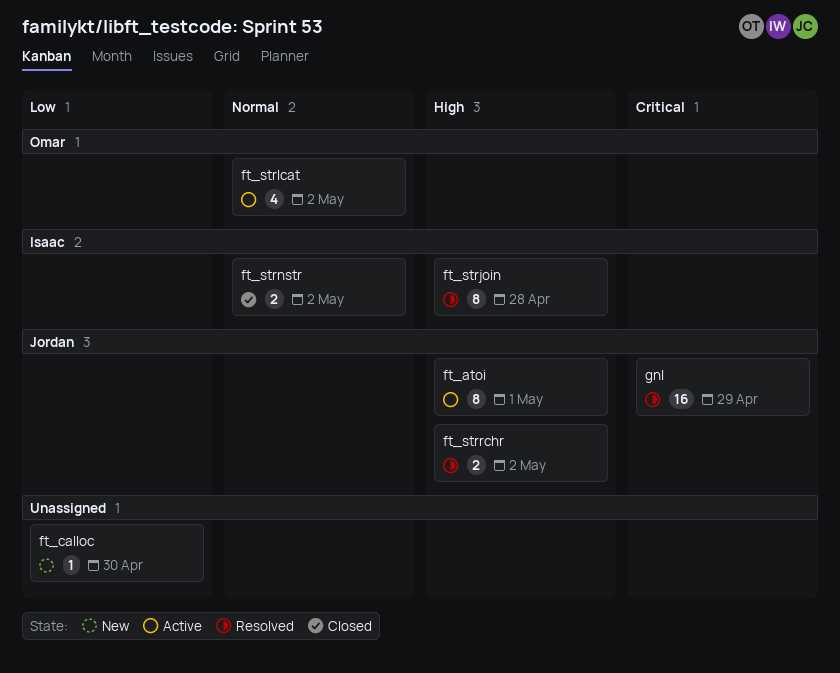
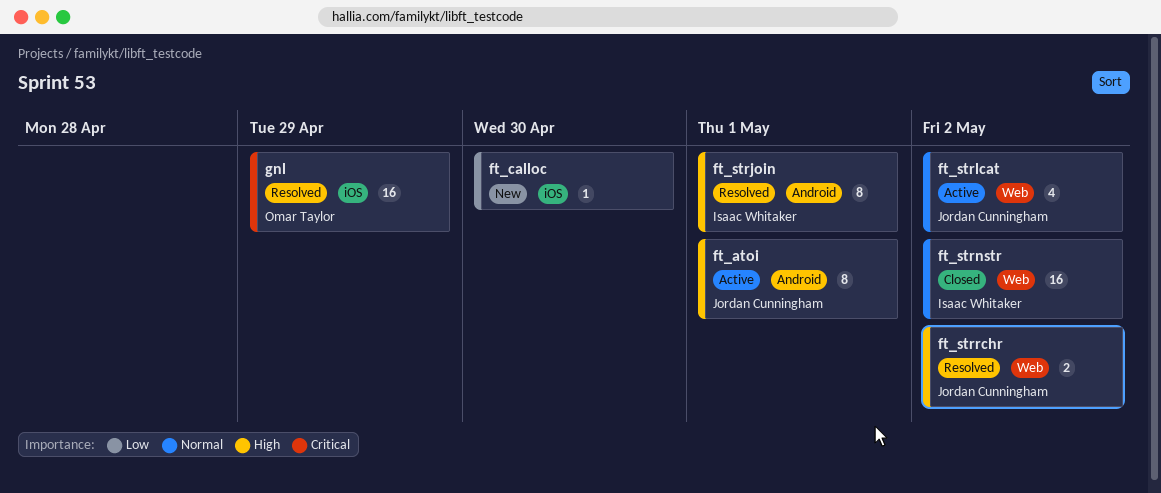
ft_strjoin, due: Apr 28 -> May 1
ft_strlcat, owner: Omar Taylor -> Jordan Cunningham
ft_strnstr, estimate: 2 -> 16
gnl, owner: Jordan Cunningham -> Omar Taylor

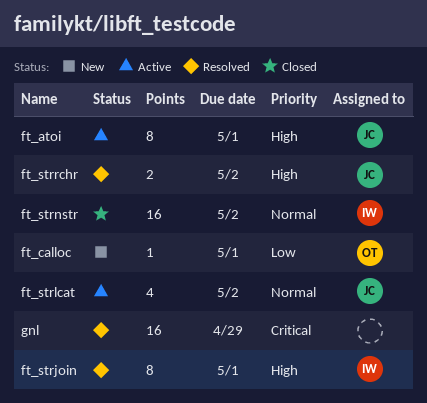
ft_calloc, owner: none -> Omar Taylor
ft_calloc, due: Apr 30 -> May 1
gnl, owner: Omar Taylor -> none

